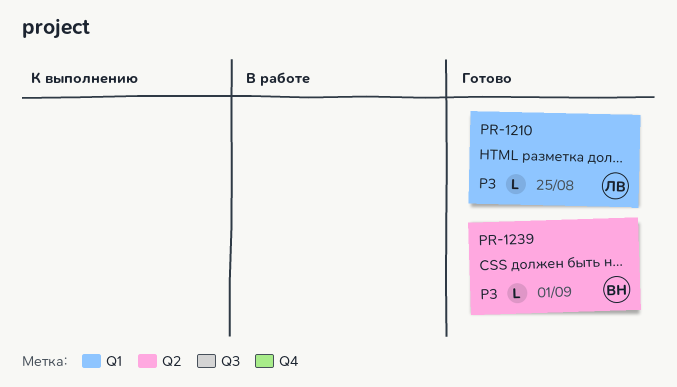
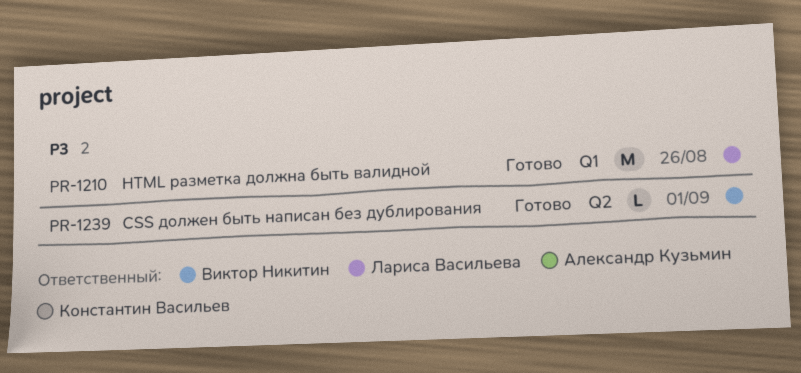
PR-1210, estimate: L -> M
PR-1210, due: Aug 25 -> Aug 26

